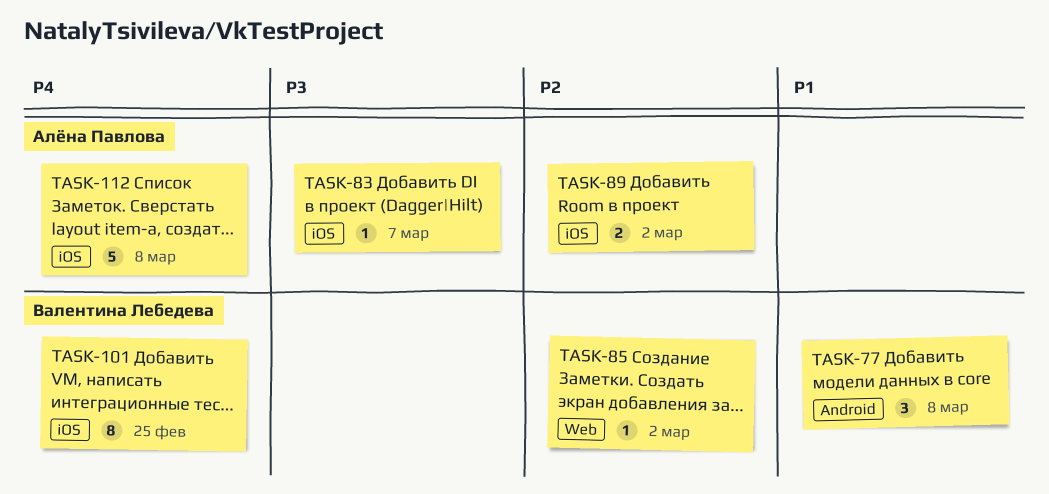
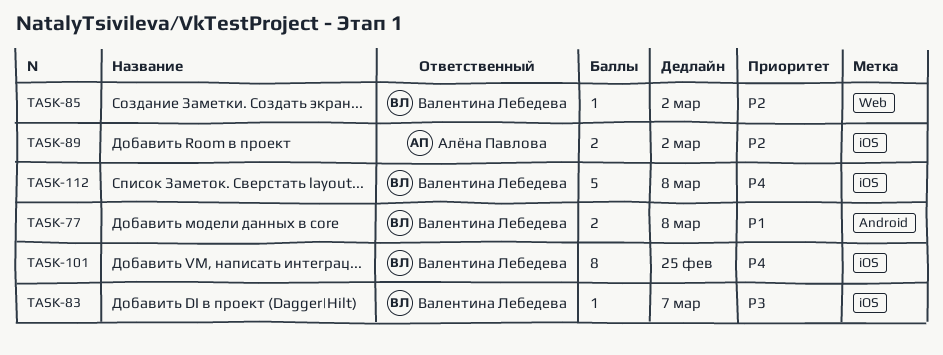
TASK-77, estimate: 3 -> 2
TASK-83, owner: Алёна Павлова -> Валентина Лебедева
TASK-112, owner: Алёна Павлова -> Валентина Лебедева

